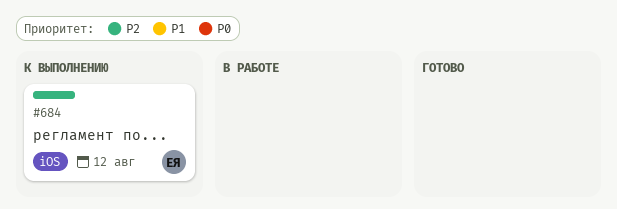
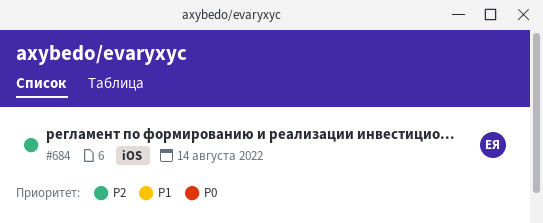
#684, due: Aug 12 -> Aug 14

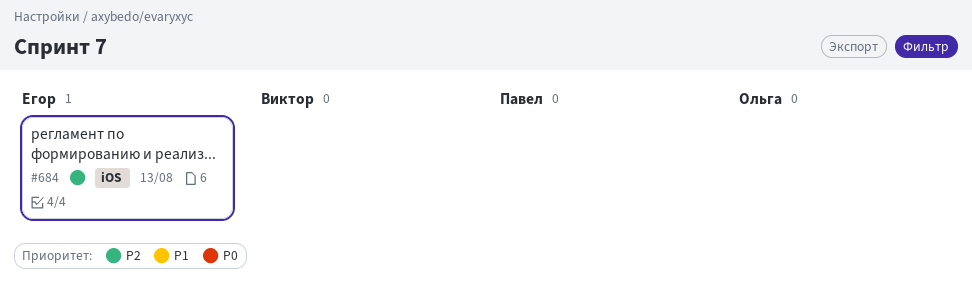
#684, due: Aug 14 -> Aug 13

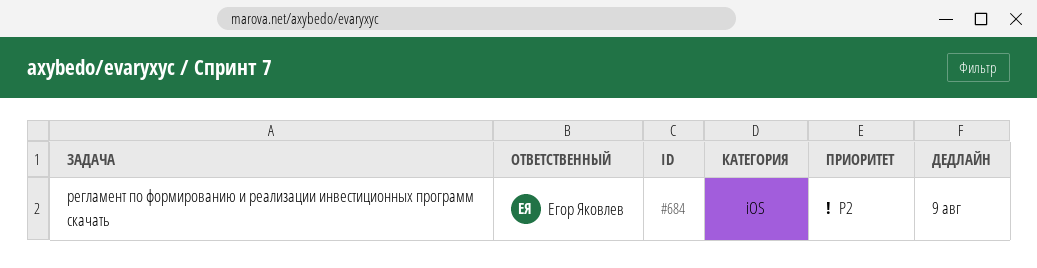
#684, due: Aug 13 -> Aug 9

